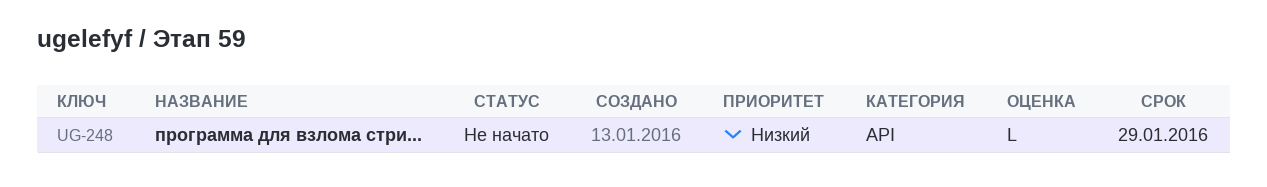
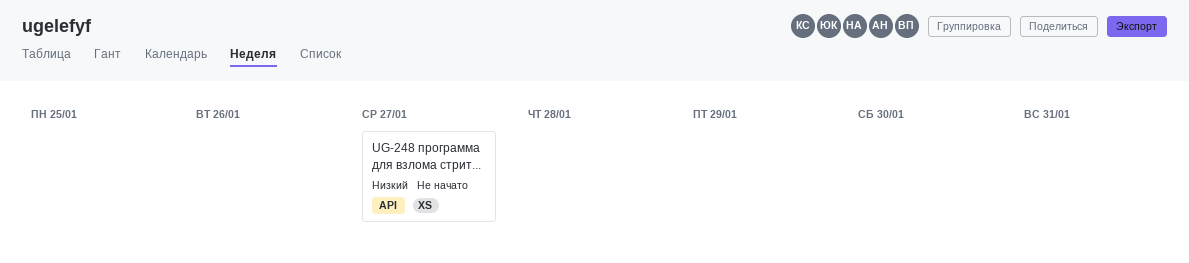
UG-248, estimate: L -> XS
UG-248, due: Jan 29 -> Jan 27

